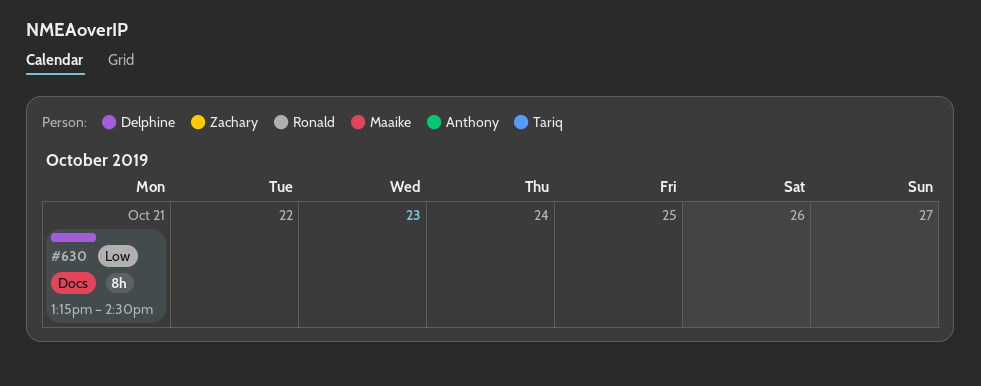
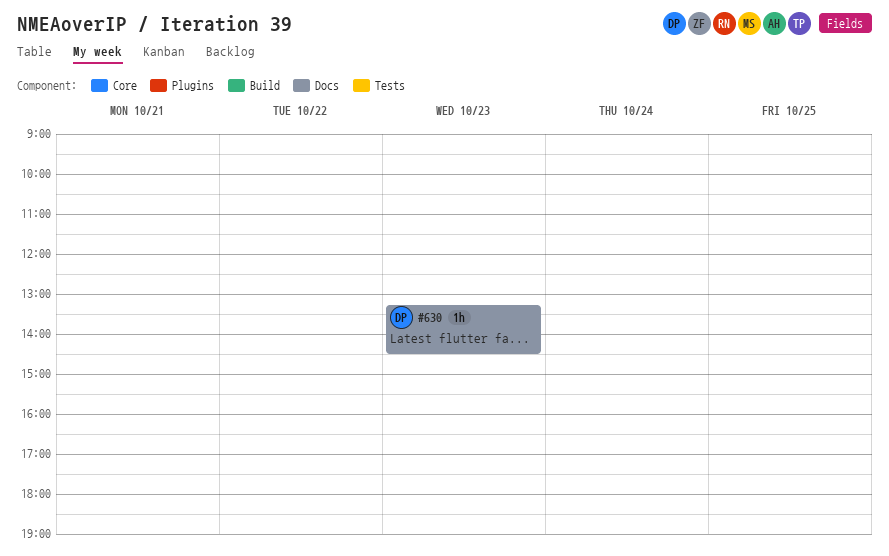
#630, estimate: 8h -> 1h
#630, day: Oct 21 -> Oct 23

